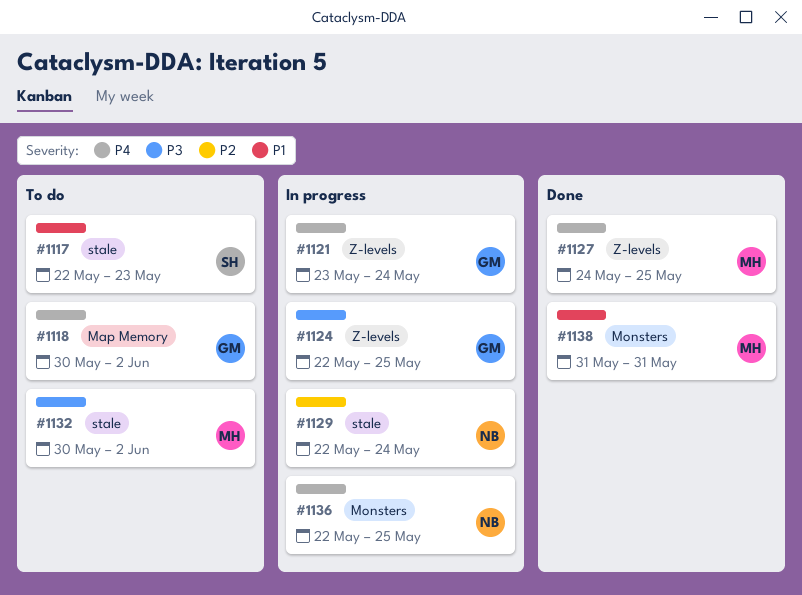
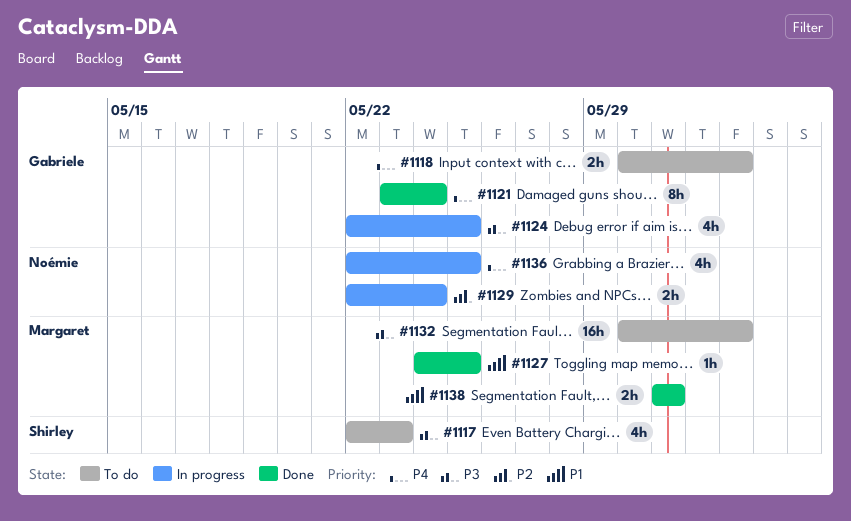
#1117, priority: P1 -> P3
#1121, status: In progress -> Done
#1127, priority: P4 -> P1

